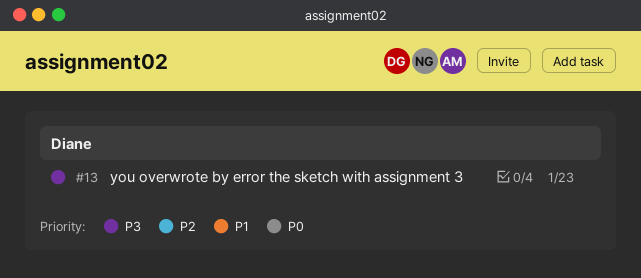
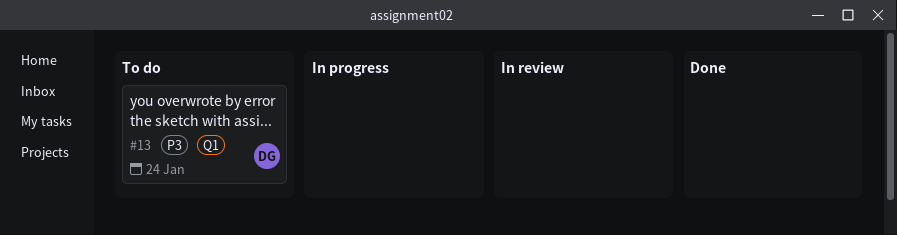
#13, due: Jan 23 -> Jan 24

